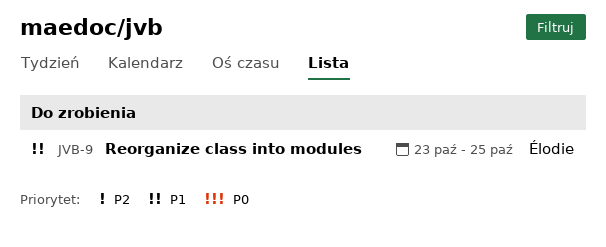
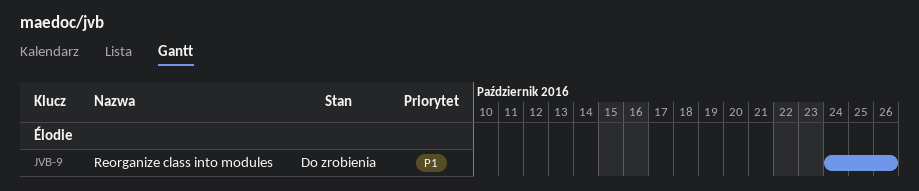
JVB-9, start: Oct 23 -> Oct 24
JVB-9, due: Oct 25 -> Oct 26

